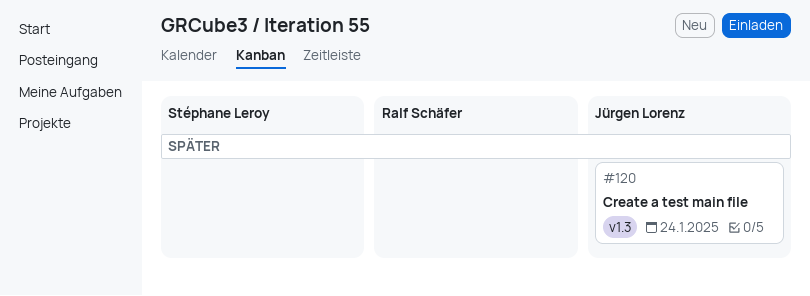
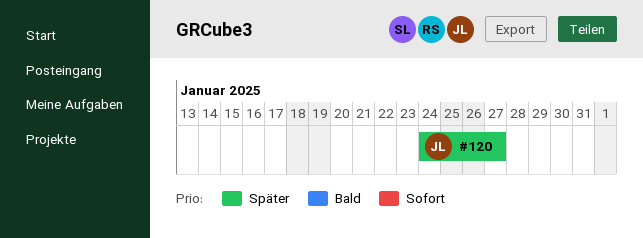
#120, due: Jan 24 -> Jan 27

